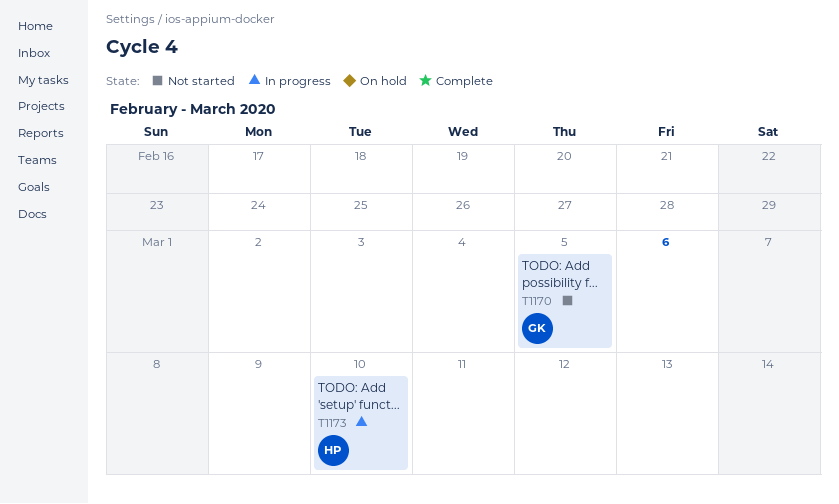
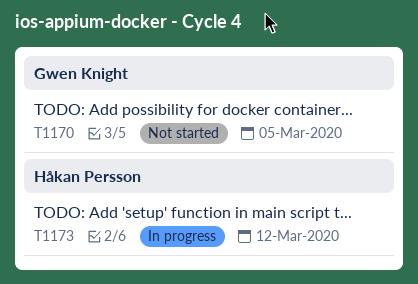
T1173, due: Mar 10 -> Mar 12

